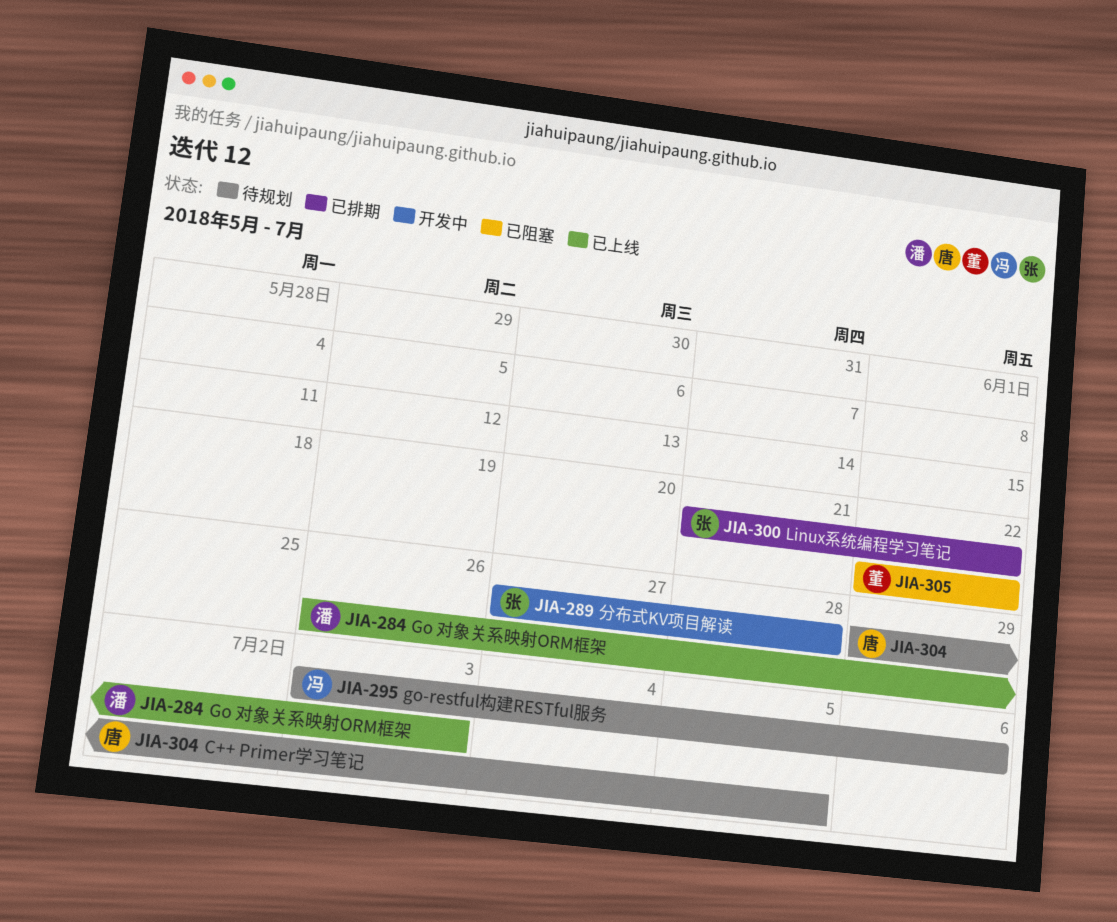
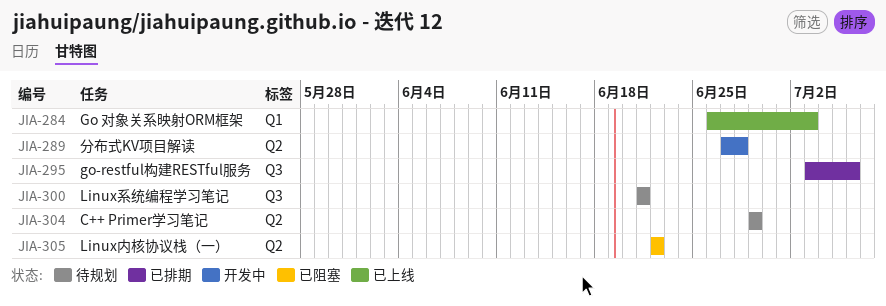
JIA-295, status: 待规划 -> 已排期
JIA-300, status: 已排期 -> 待规划
JIA-300, due: Jun 22 -> Jun 21
JIA-304, due: Jul 5 -> Jun 29

